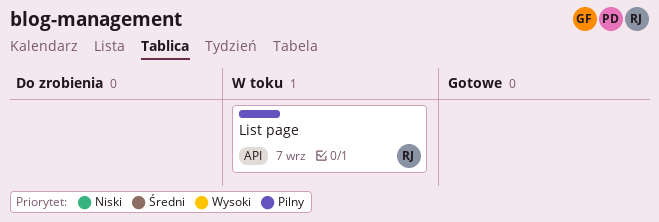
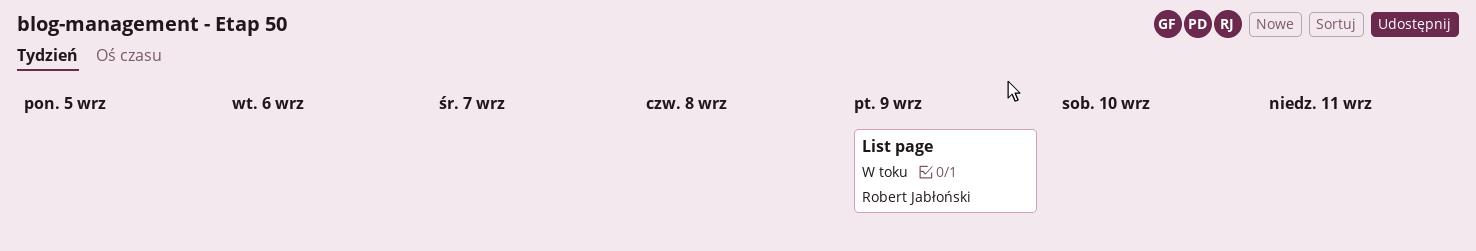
List page, due: Sep 7 -> Sep 9

